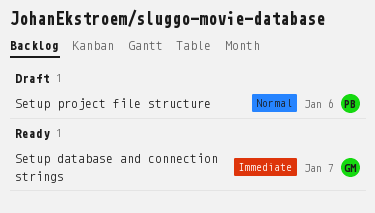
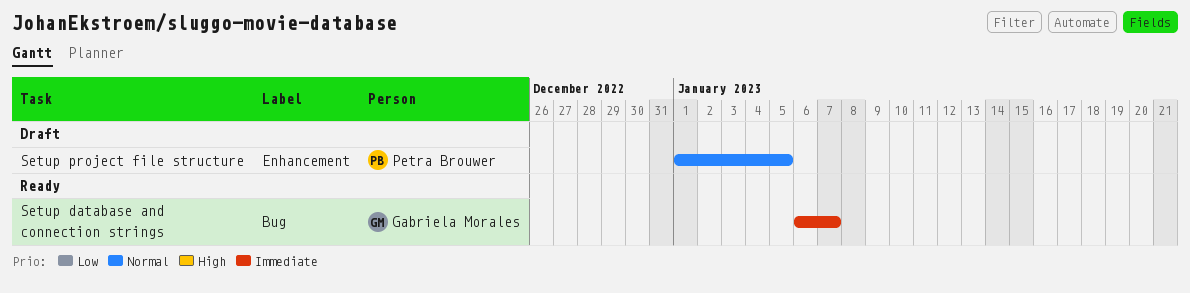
Setup project file structure, due: Jan 6 -> Jan 5

